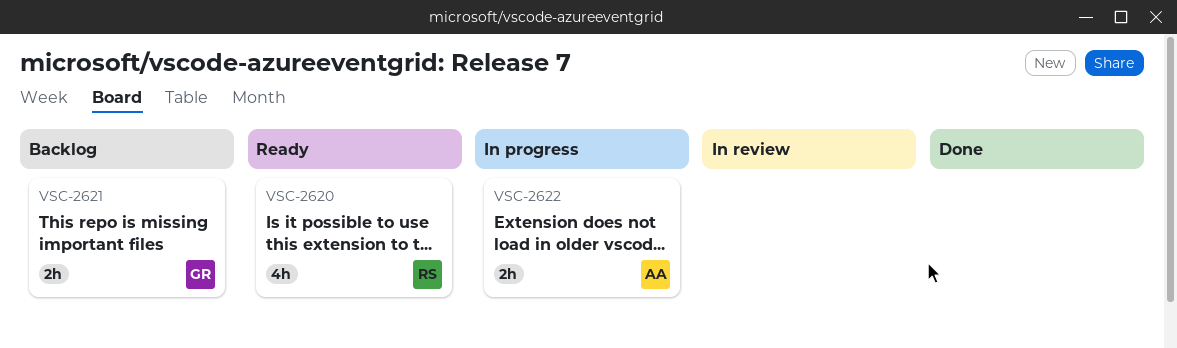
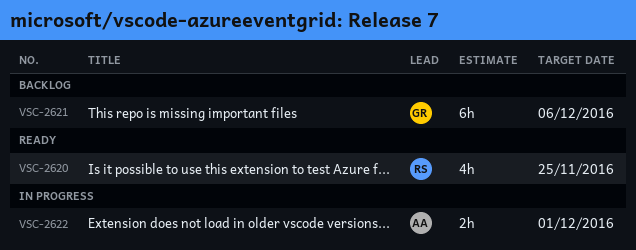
VSC-2621, estimate: 2h -> 6h

